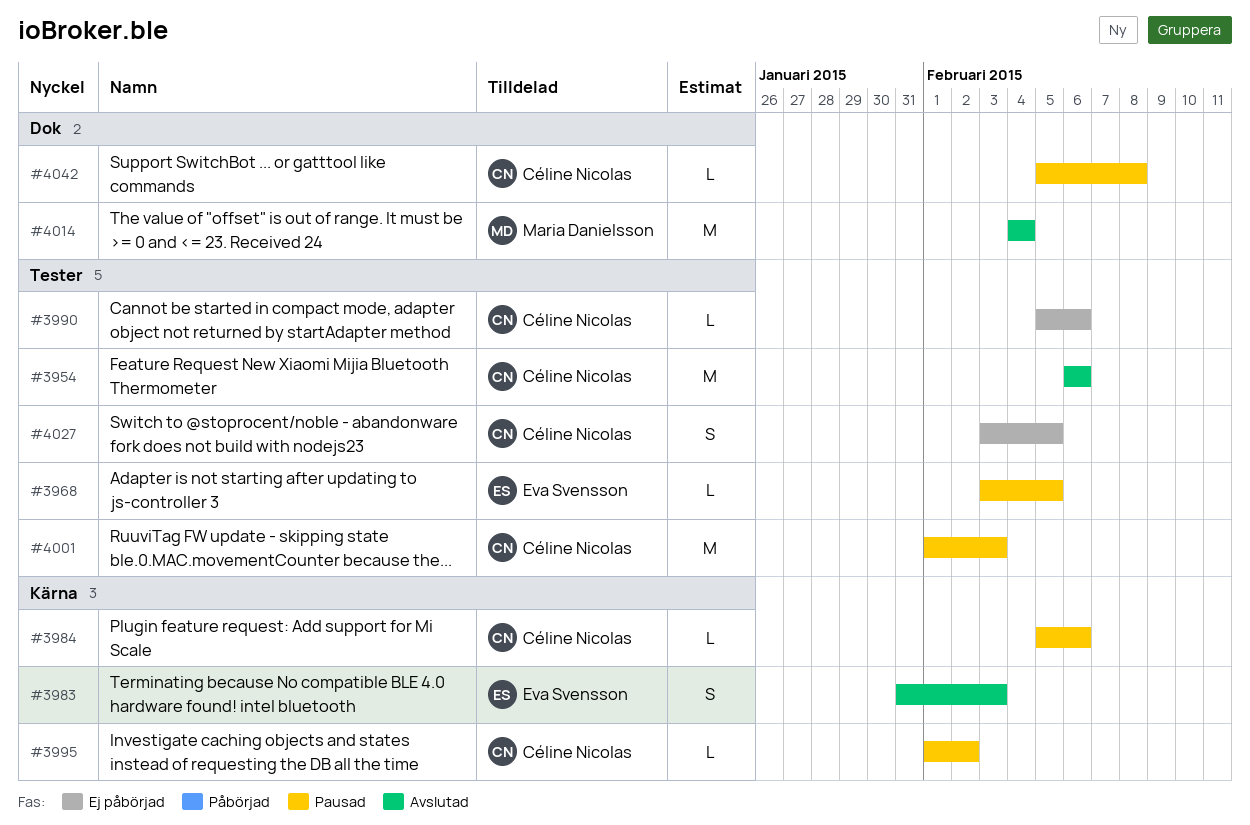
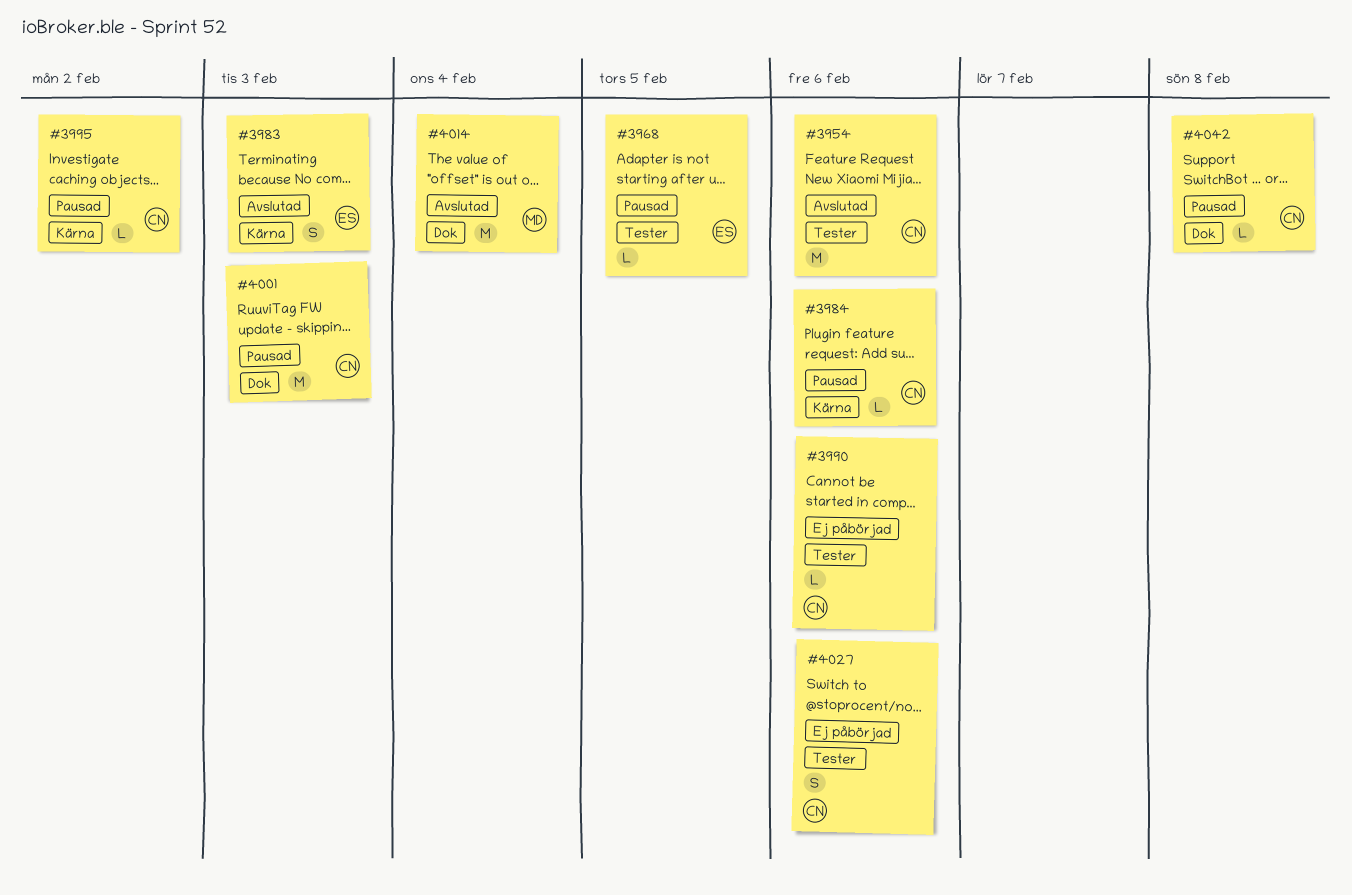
#4001, label: Tester -> Dok
#4027, due: Feb 5 -> Feb 6

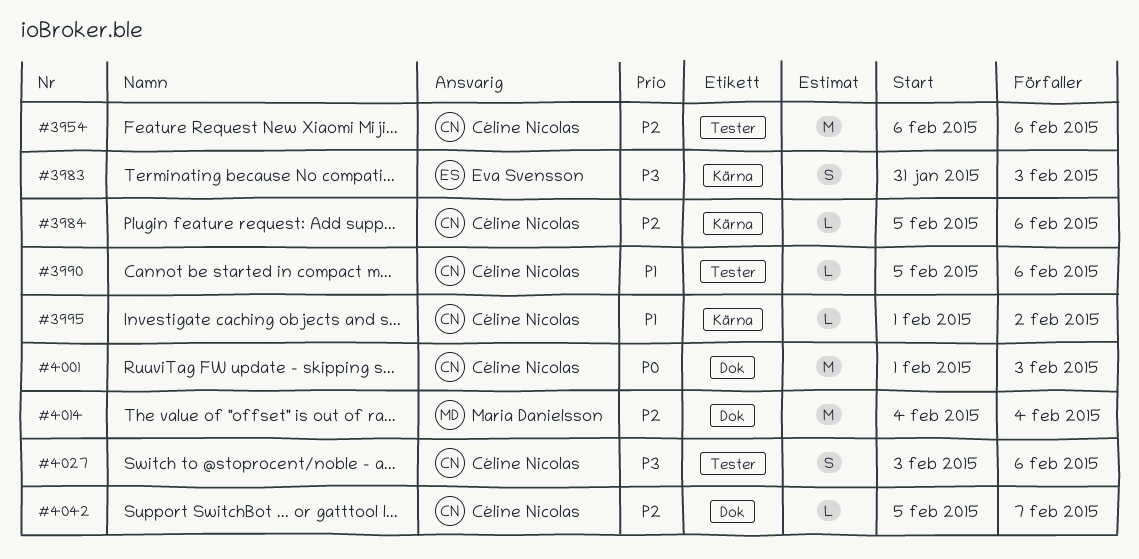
#3968: present -> none
#4042, due: Feb 8 -> Feb 7

